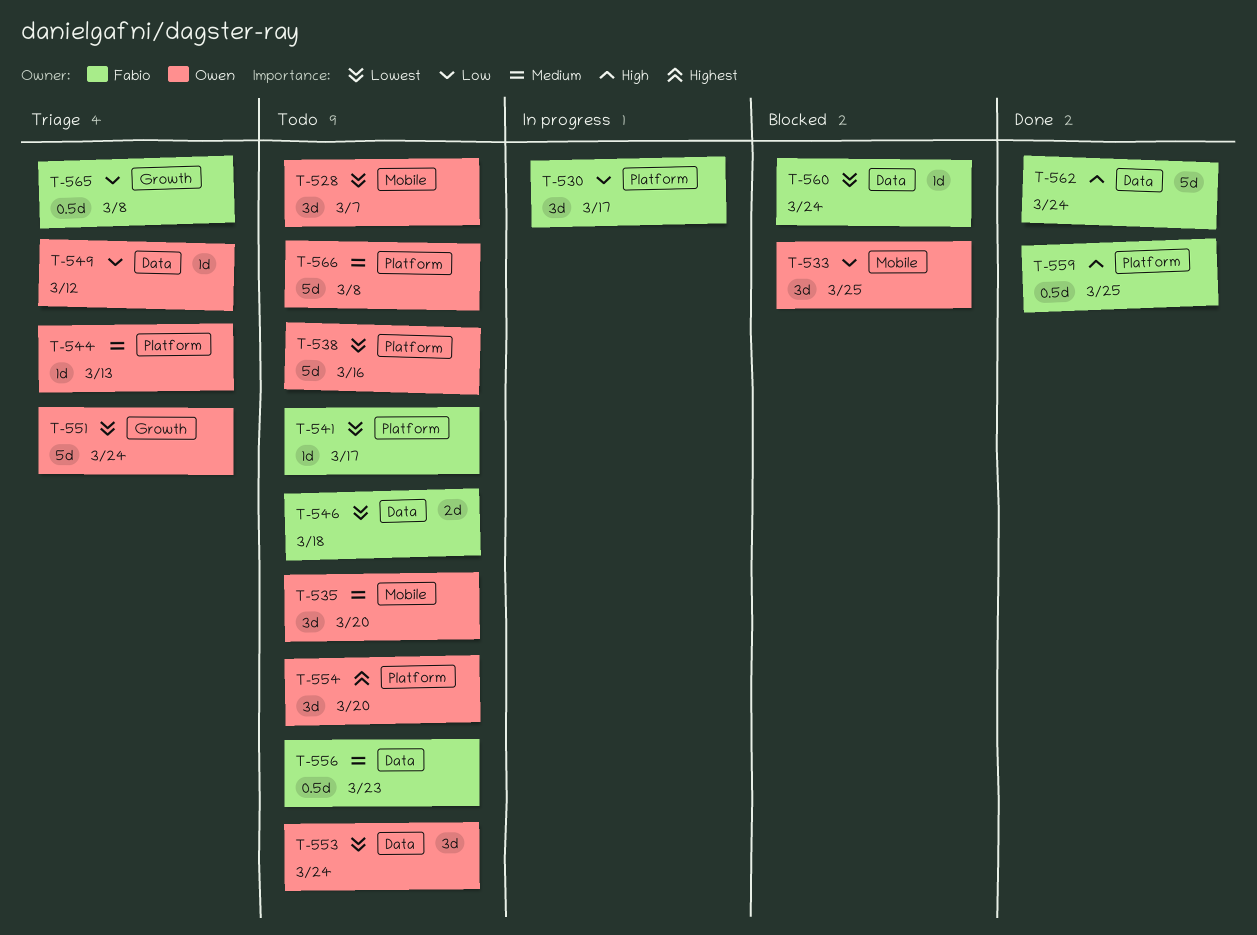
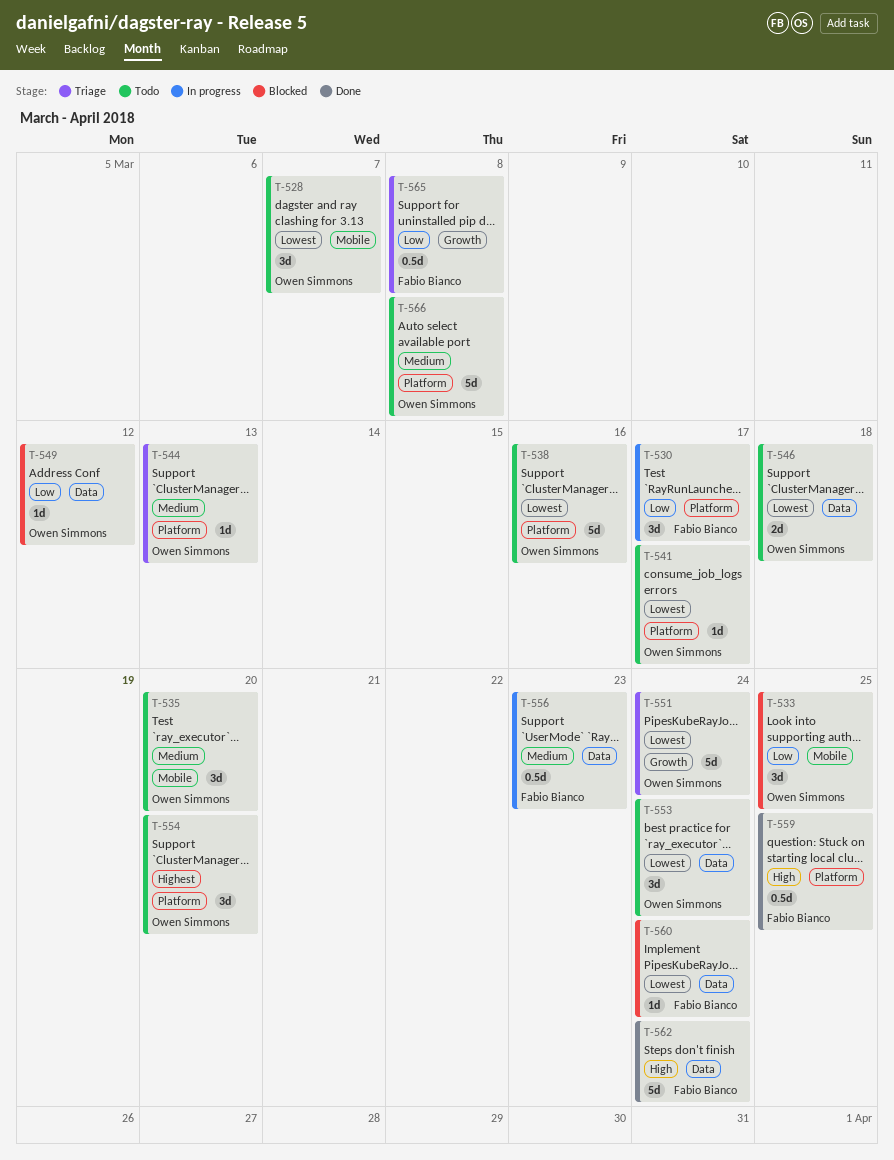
T-541, owner: Fabio Bianco -> Owen Simmons
T-546, owner: Fabio Bianco -> Owen Simmons
T-549, status: Triage -> Blocked
T-556, status: Todo -> In progress

